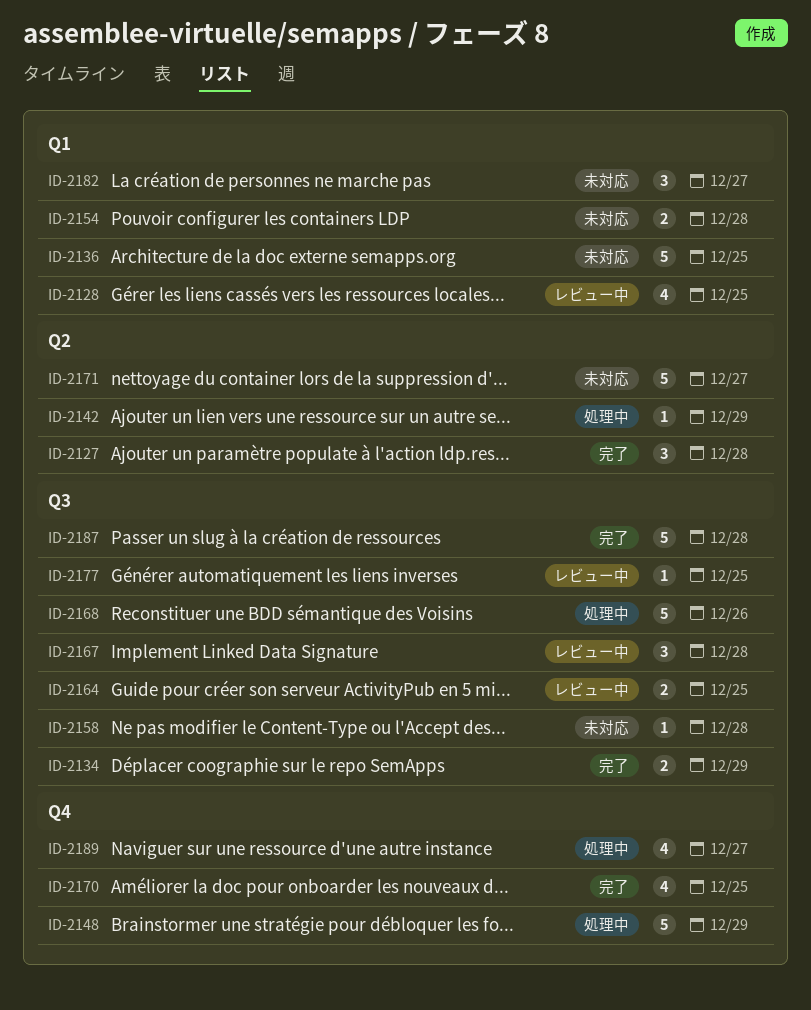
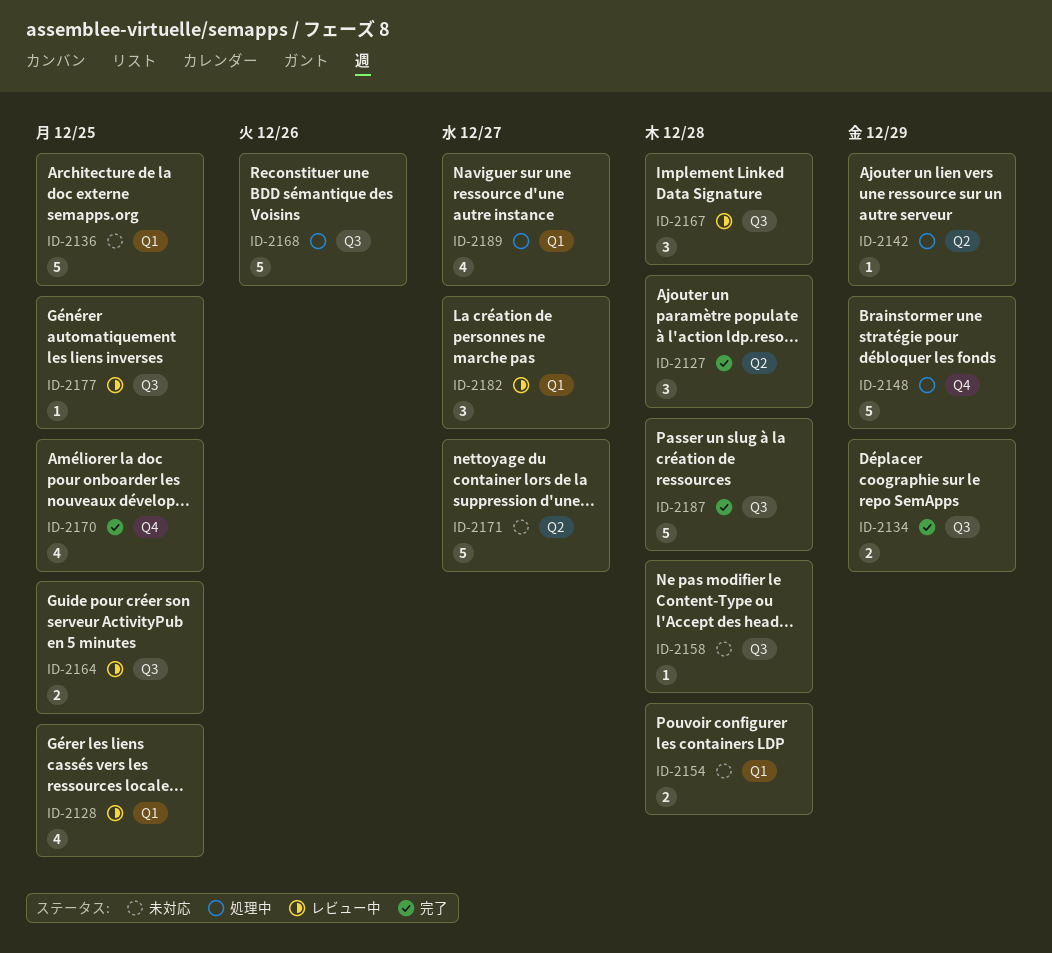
ID-2182, status: 未対応 -> レビュー中
ID-2189, label: Q4 -> Q1

